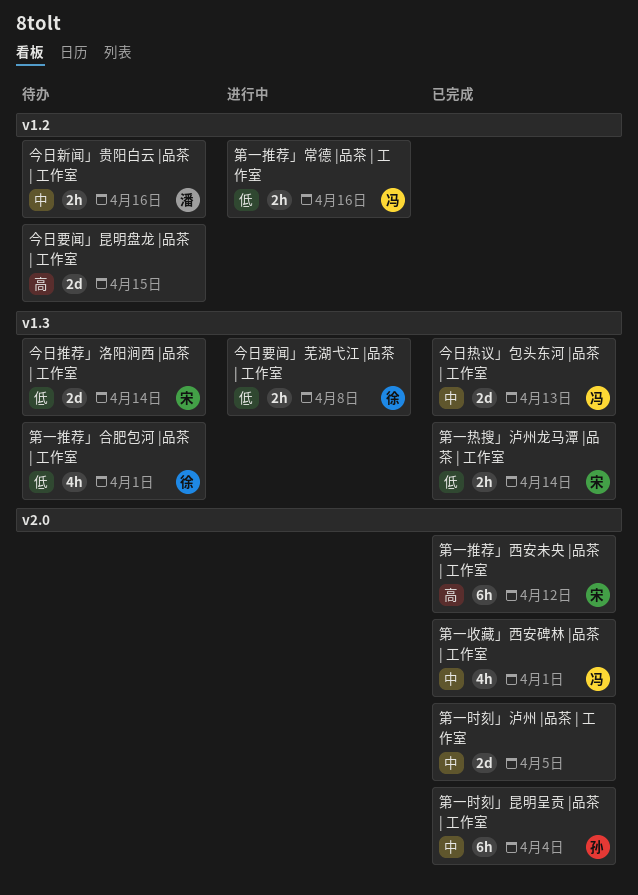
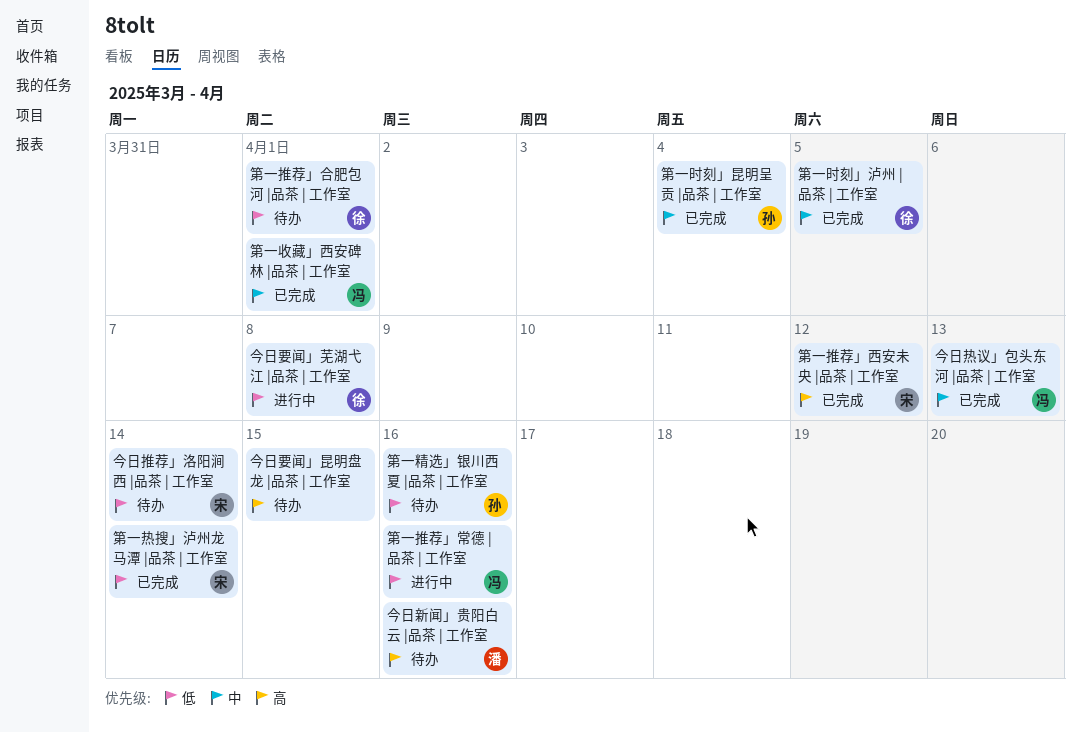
今日新闻」贵阳白云 |品茶 | 工作室, priority: 中 -> 高
第一时刻」泸州 |品茶 | 工作室, owner: none -> 徐
第一精选」银川西夏 |品茶 | 工作室: none -> present

